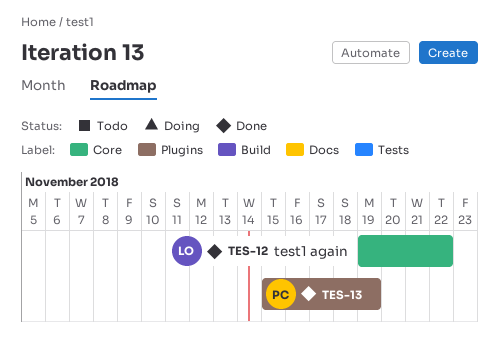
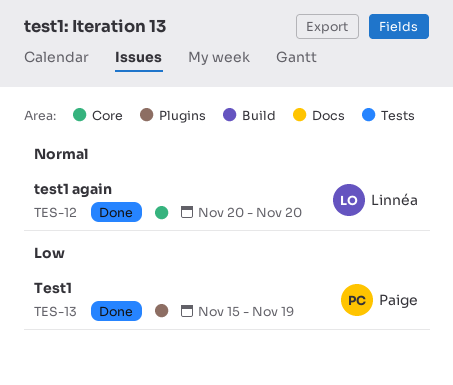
TES-12, start: Nov 19 -> Nov 20
TES-12, due: Nov 22 -> Nov 20

